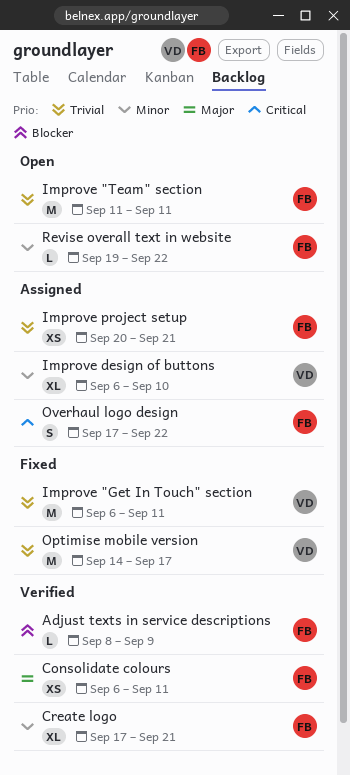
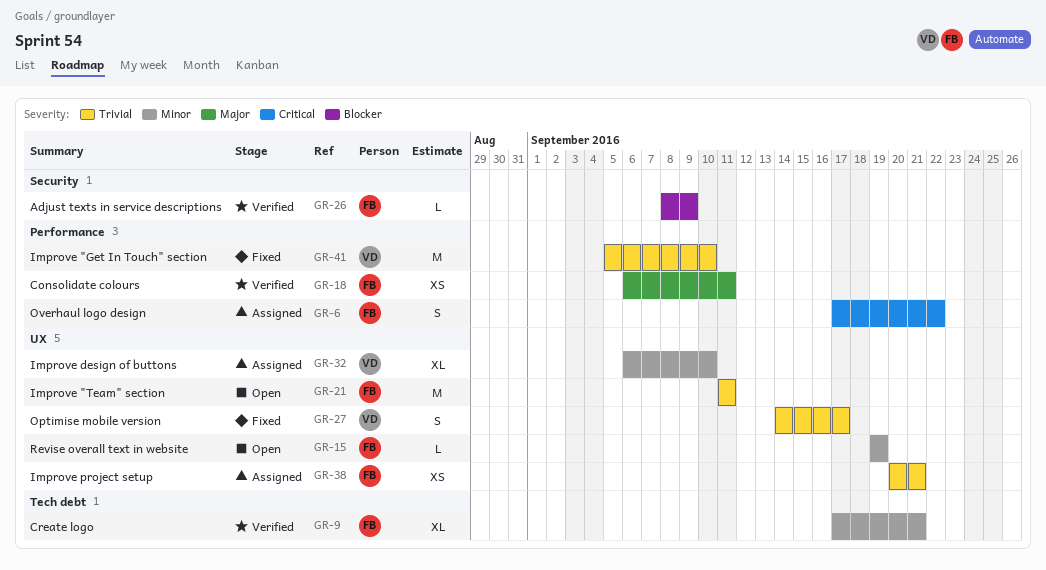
Improve "Get In Touch" section, start: Sep 6 -> Sep 5
Improve "Get In Touch" section, due: Sep 11 -> Sep 10
Optimise mobile version, estimate: M -> S
Revise overall text in website, due: Sep 22 -> Sep 19

